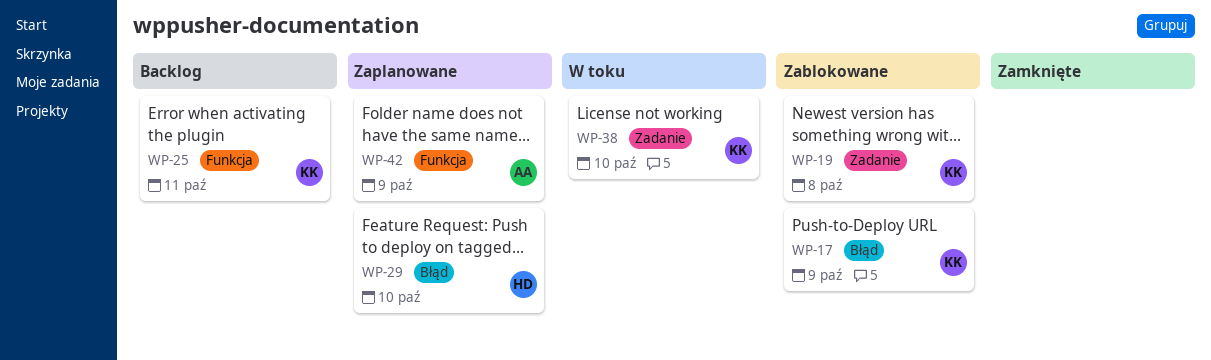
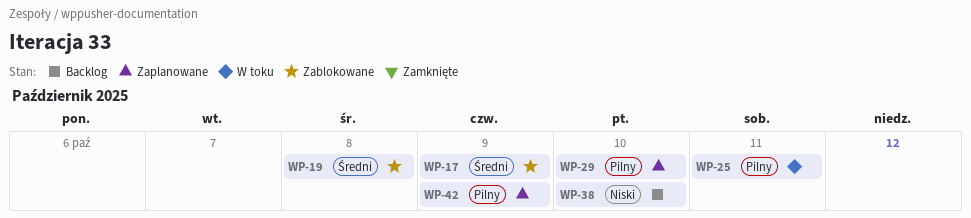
WP-25, status: Backlog -> W toku
WP-38, status: W toku -> Backlog

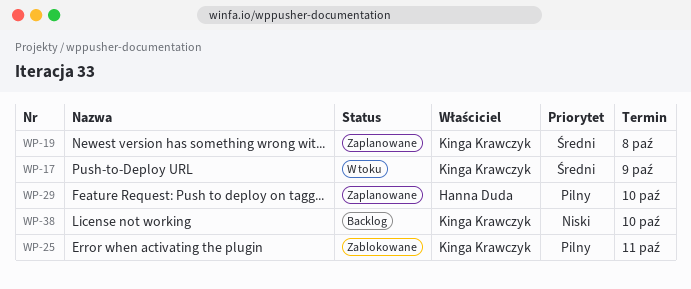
WP-17, status: Zablokowane -> W toku
WP-19, status: Zablokowane -> Zaplanowane
WP-25, status: W toku -> Zablokowane
WP-42: present -> none

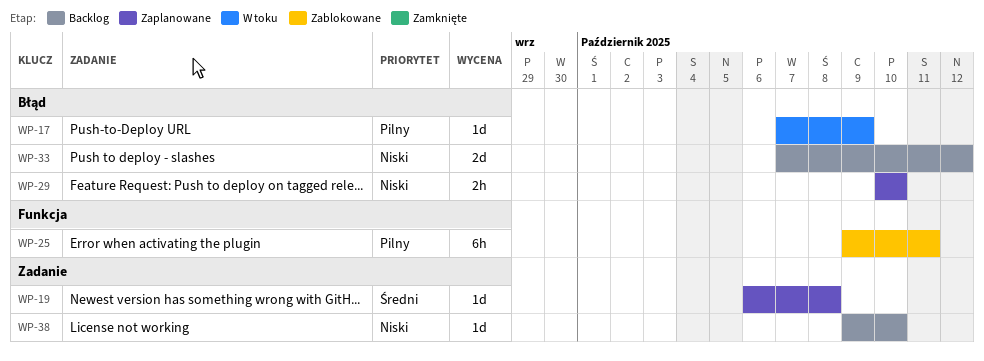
WP-17, priority: Średni -> Pilny
WP-29, priority: Pilny -> Niski
WP-33: none -> present

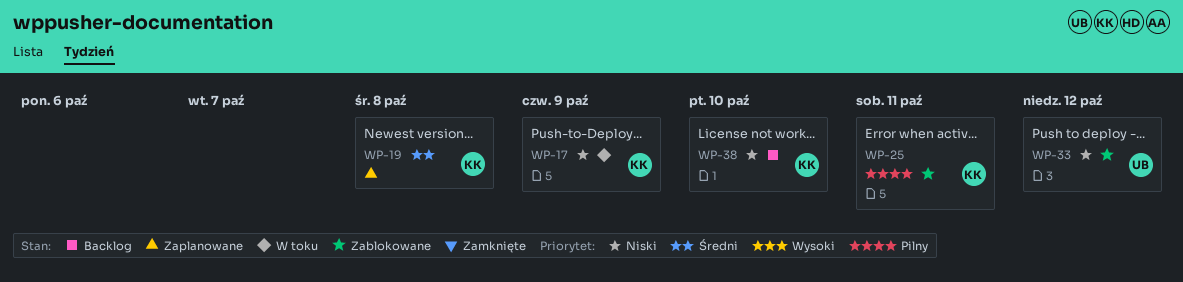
WP-17, priority: Pilny -> Niski
WP-29: present -> none
WP-33, status: Backlog -> Zablokowane

